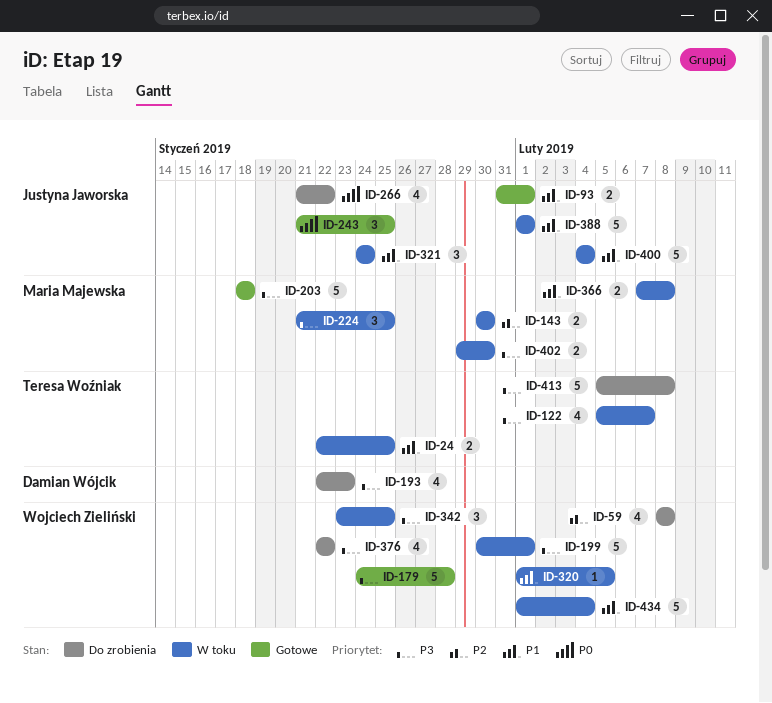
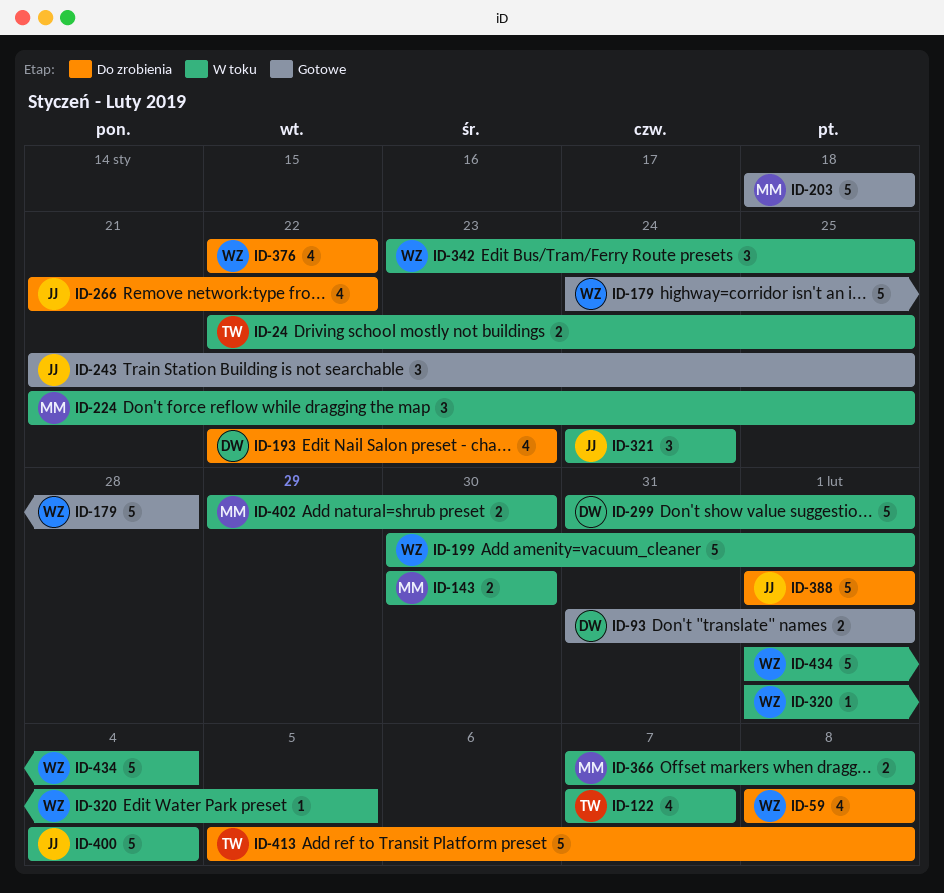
ID-93, owner: Justyna Jaworska -> Damian Wójcik
ID-122, start: Feb 5 -> Feb 7
ID-299: none -> present
ID-388, status: W toku -> Do zrobienia

